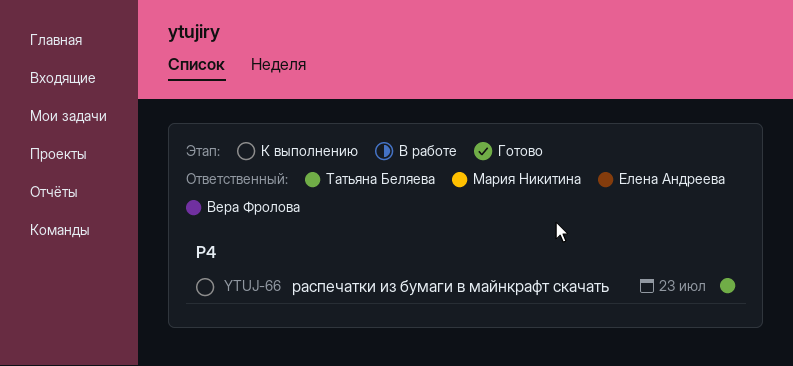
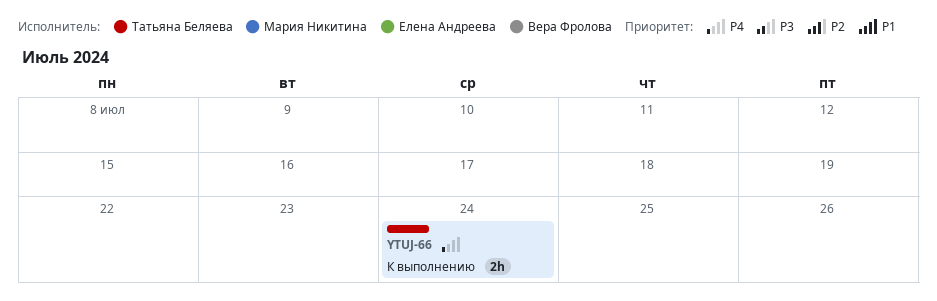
YTUJ-66, due: Jul 23 -> Jul 24

